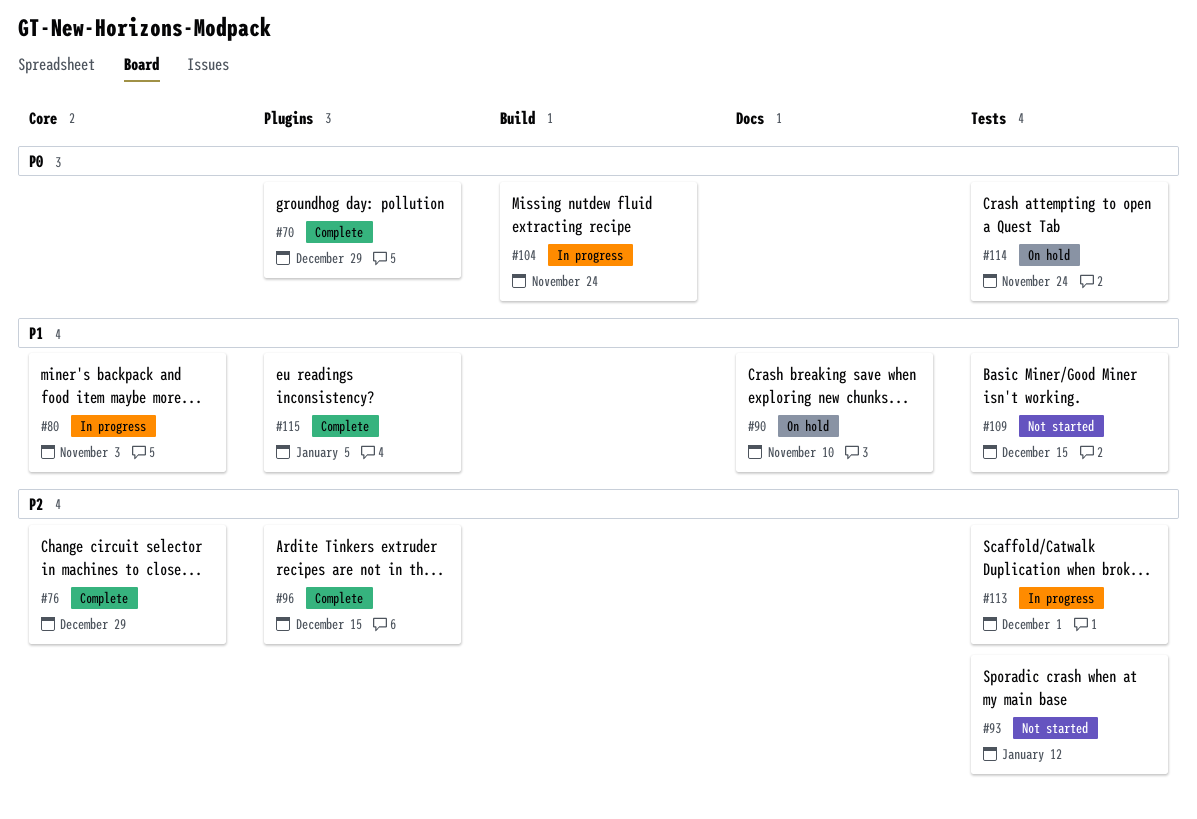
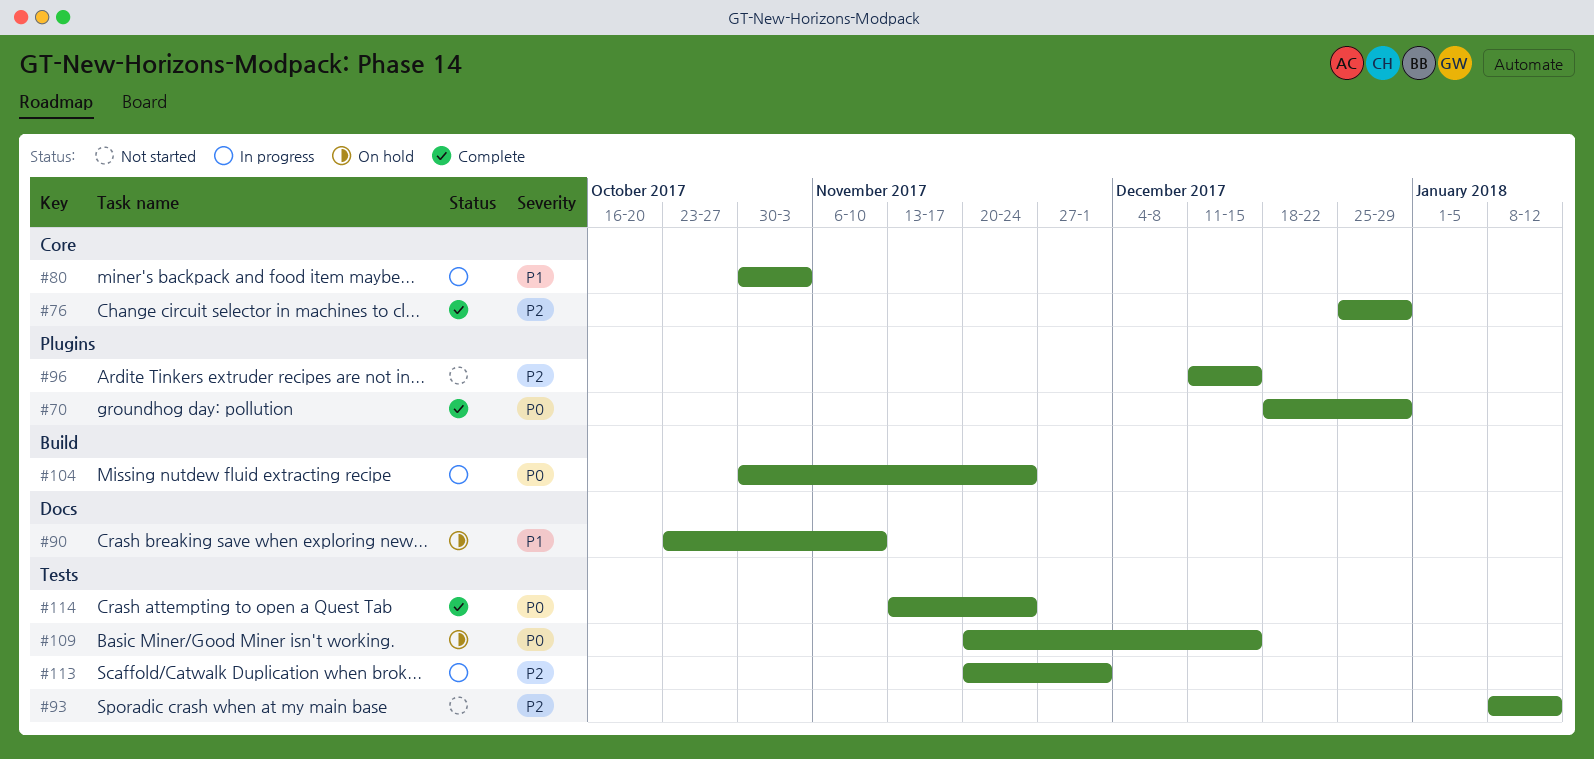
#96, status: Complete -> Not started
#109, status: Not started -> On hold
#109, priority: P1 -> P0
#114, status: On hold -> Complete
#115: present -> none

